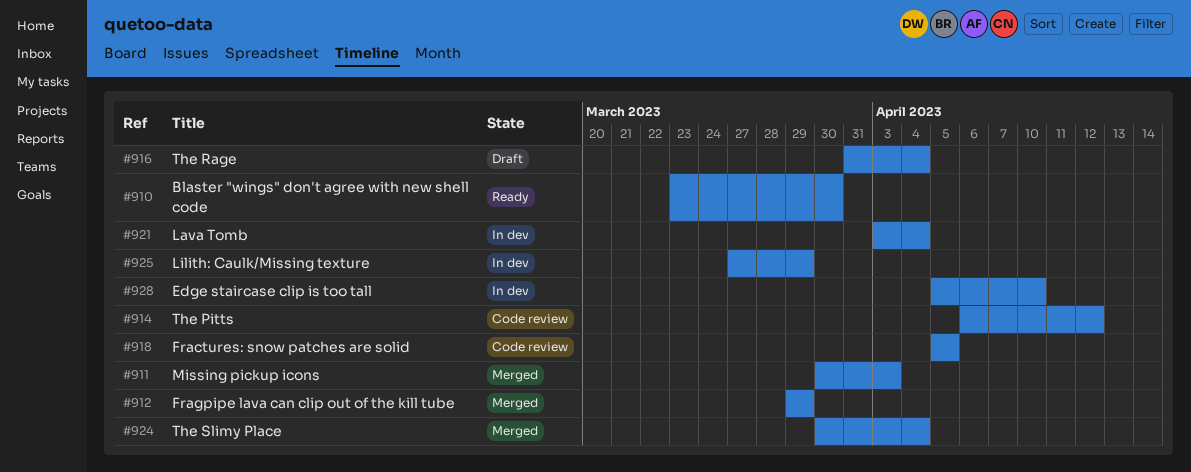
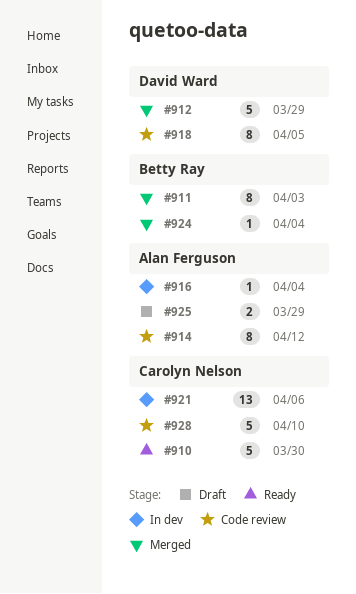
#916, status: Draft -> In dev
#921, due: Apr 4 -> Apr 6
#925, status: In dev -> Draft
#928, status: In dev -> Code review

